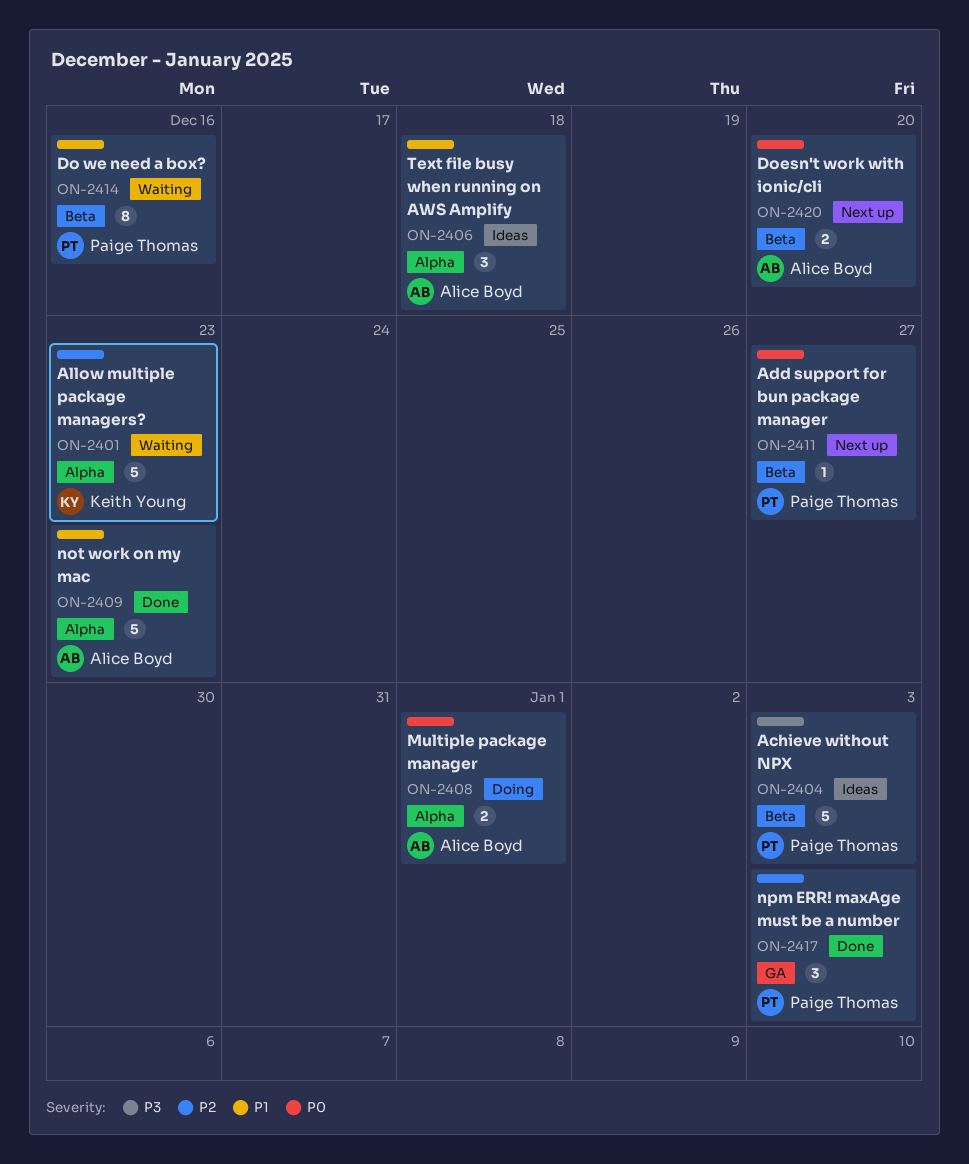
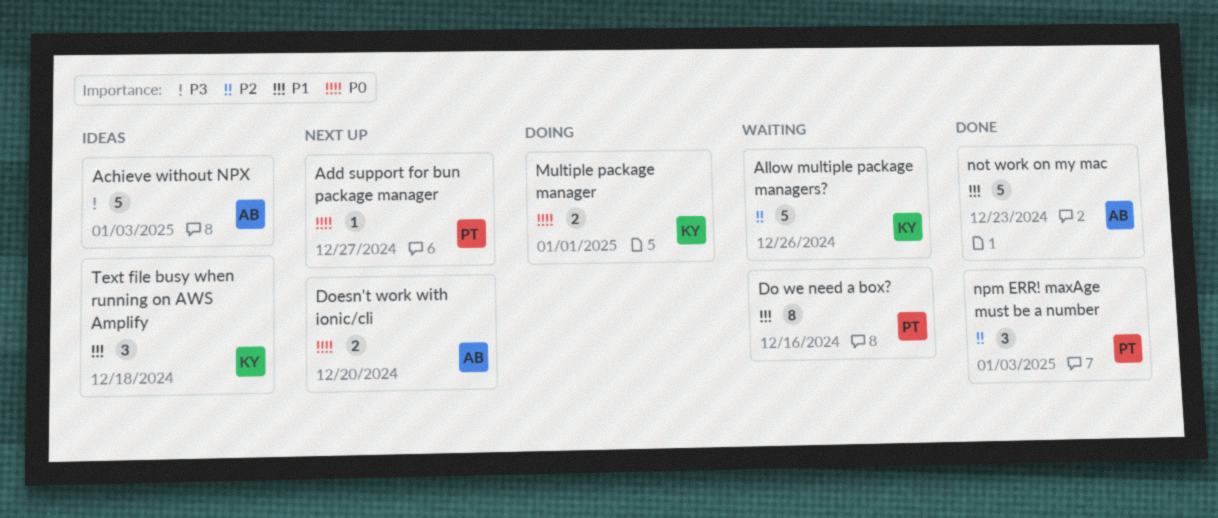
Achieve without NPX, owner: Paige Thomas -> Alice Boyd
Allow multiple package managers?, due: Dec 23 -> Dec 26
Multiple package manager, owner: Alice Boyd -> Keith Young
Text file busy when running on AWS Amplify, owner: Alice Boyd -> Keith Young

